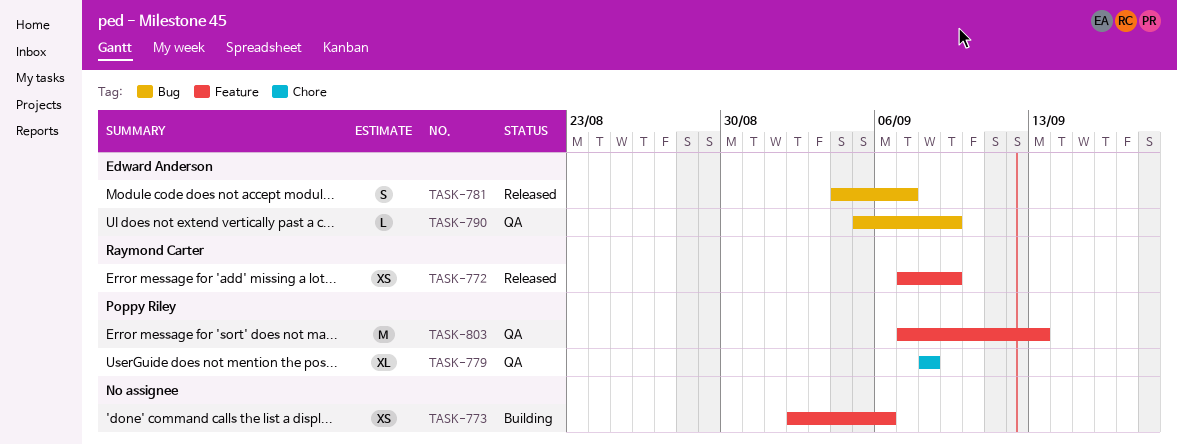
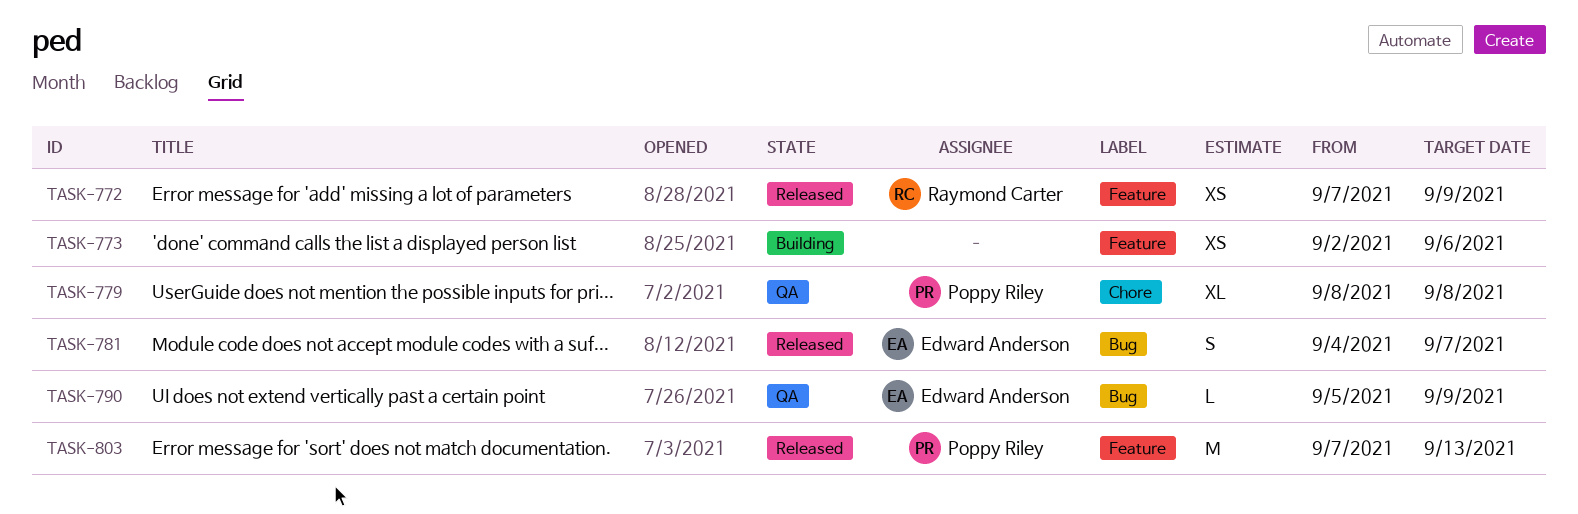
TASK-803, status: QA -> Released

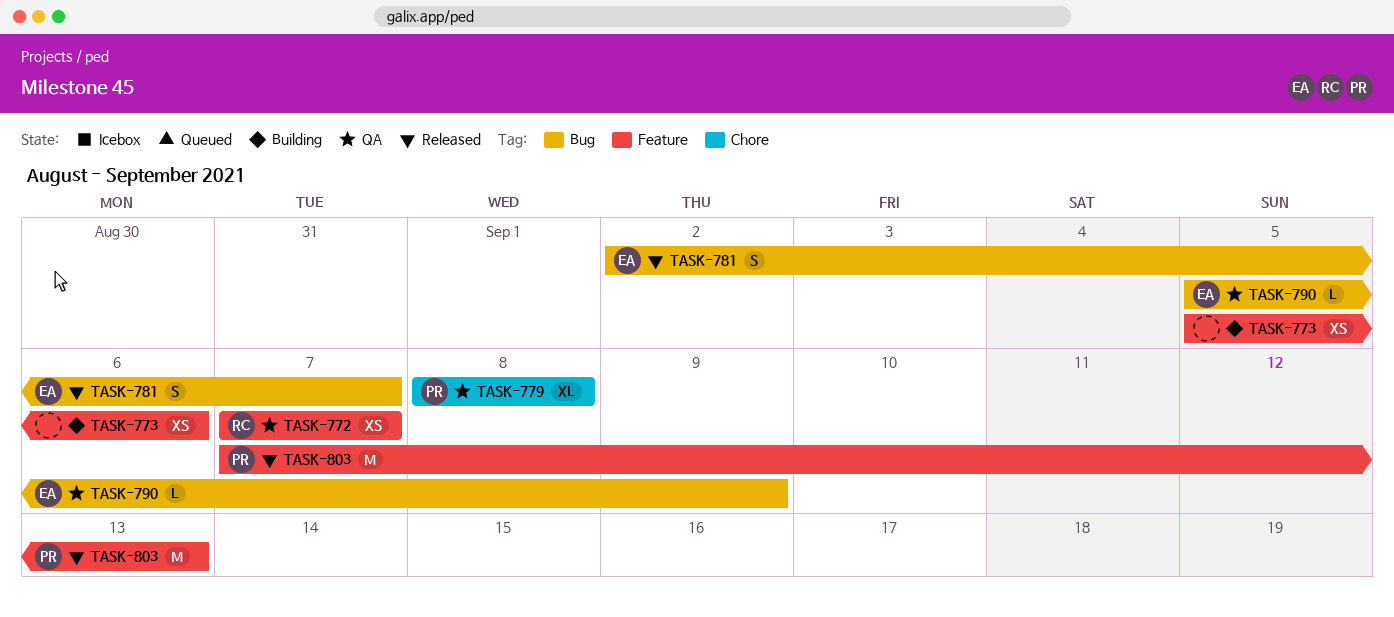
TASK-772, status: Released -> QA
TASK-772, due: Sep 9 -> Sep 7
TASK-773, start: Sep 2 -> Sep 5
TASK-781, start: Sep 4 -> Sep 2

